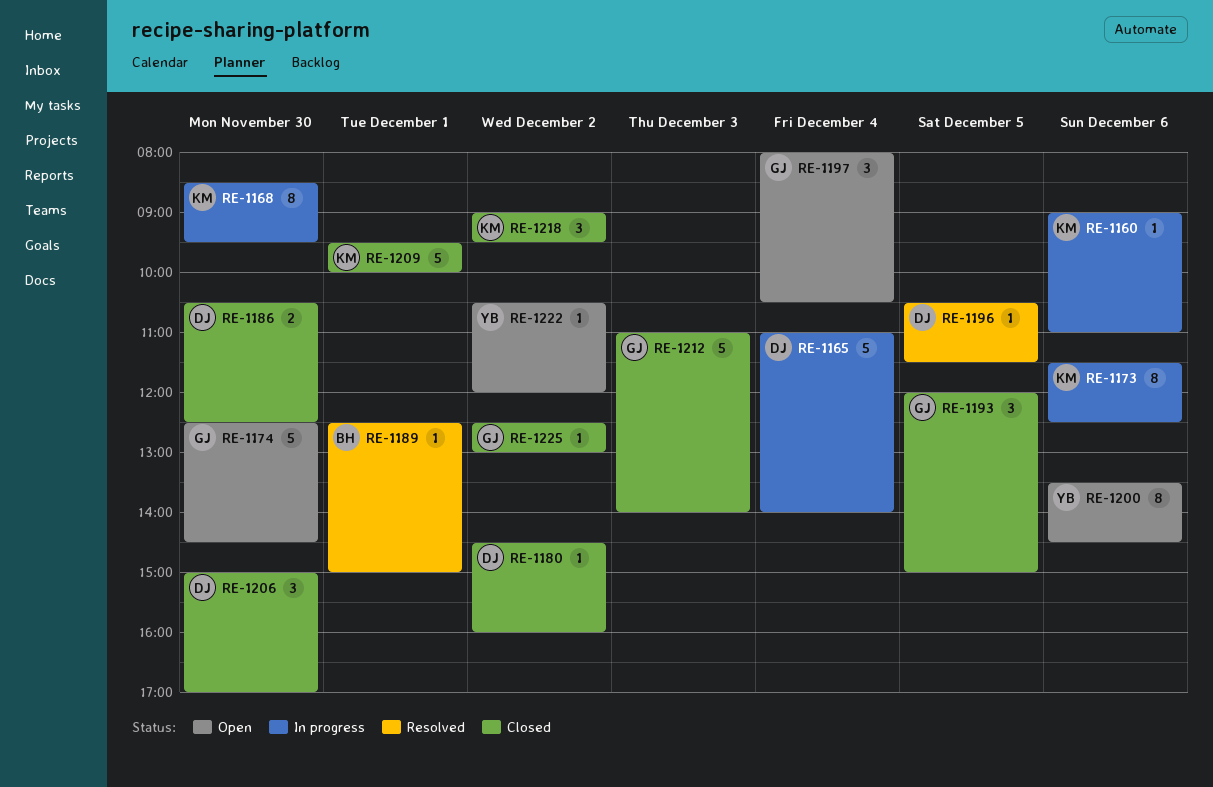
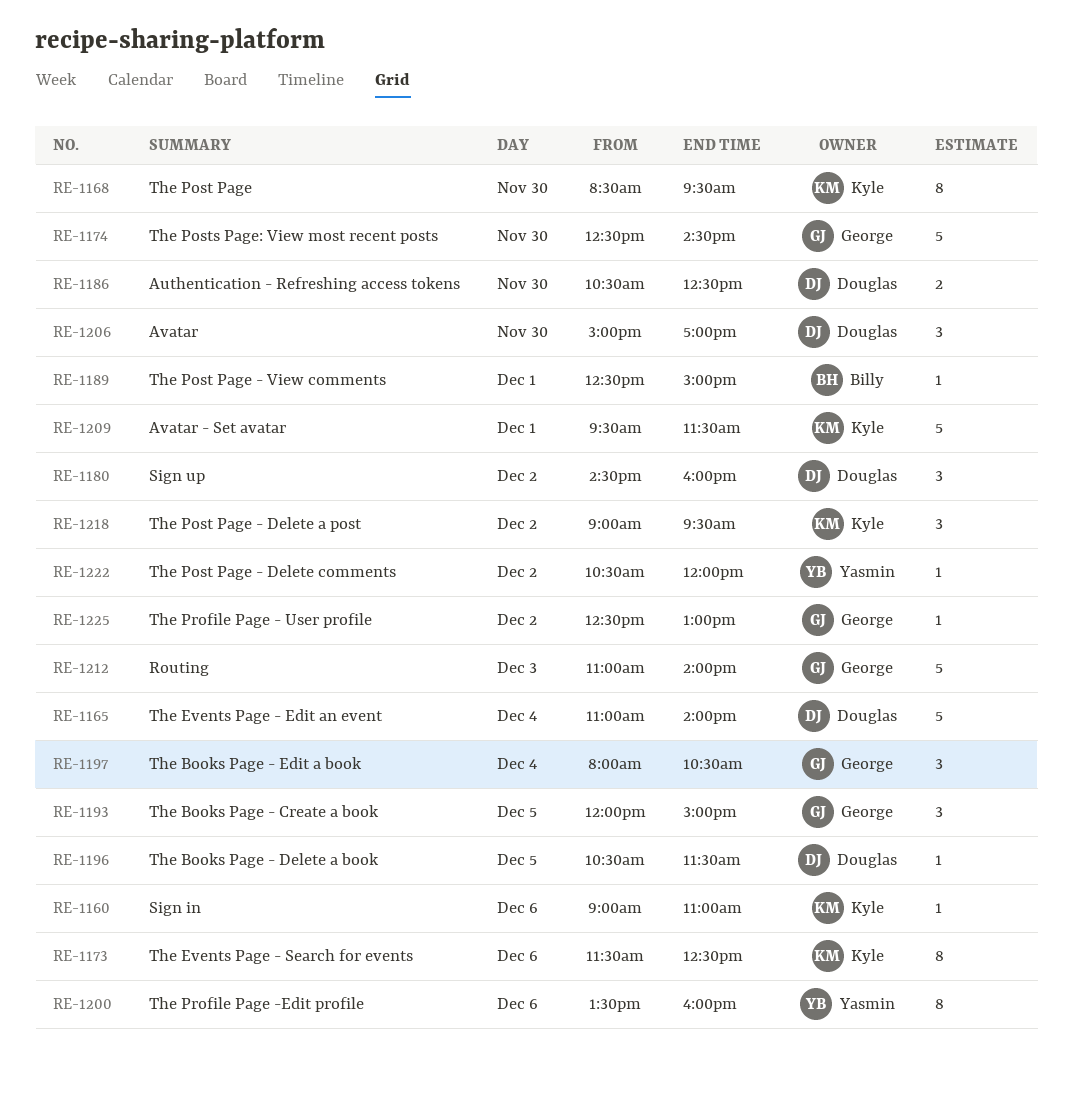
RE-1180, estimate: 1 -> 3
RE-1200, ends: 14:30 -> 16:00
RE-1209, ends: 10:00 -> 11:30

